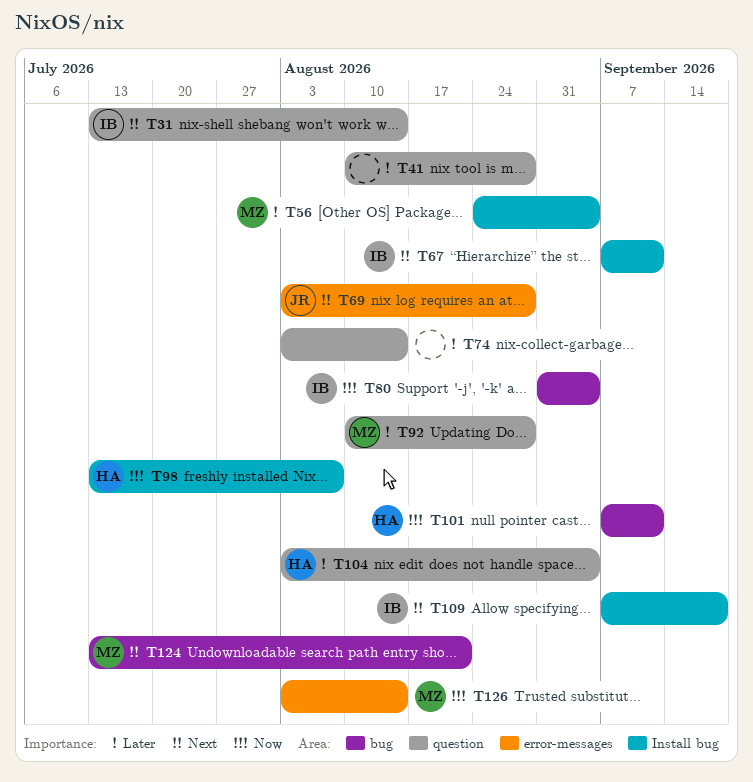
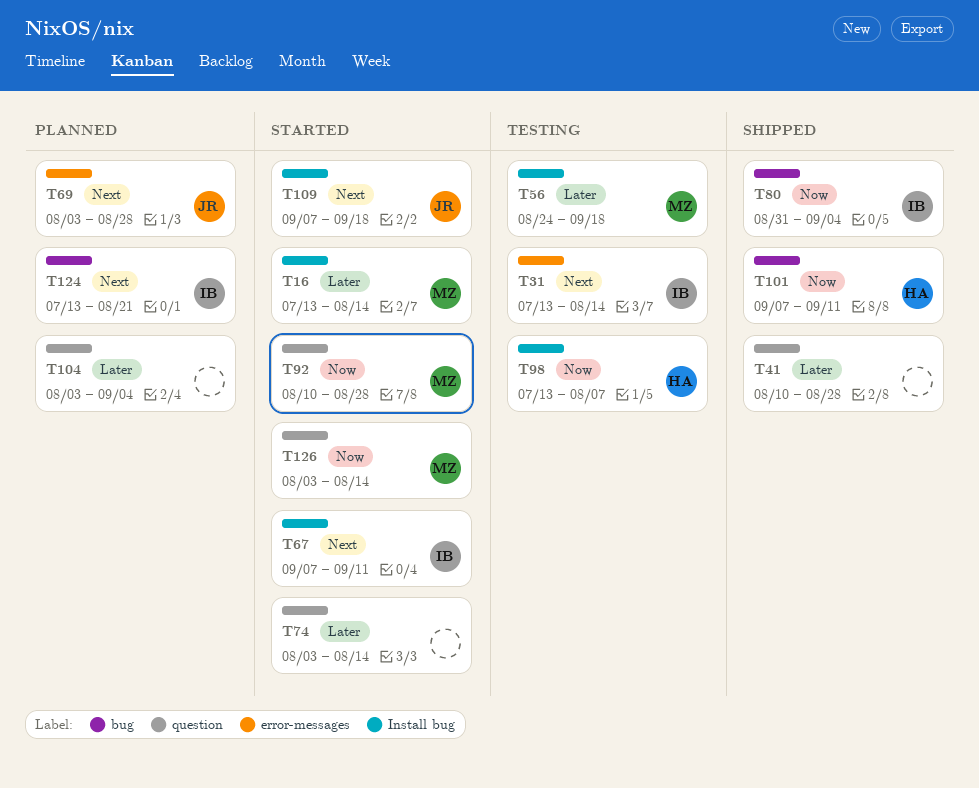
T16: none -> present
T31, label: question -> error-messages
T56, due: Sep 4 -> Sep 18
T92, priority: Later -> Now
T104, owner: HA -> none
T109, owner: IB -> JR
T124, owner: MZ -> IB
T126, label: error-messages -> question

